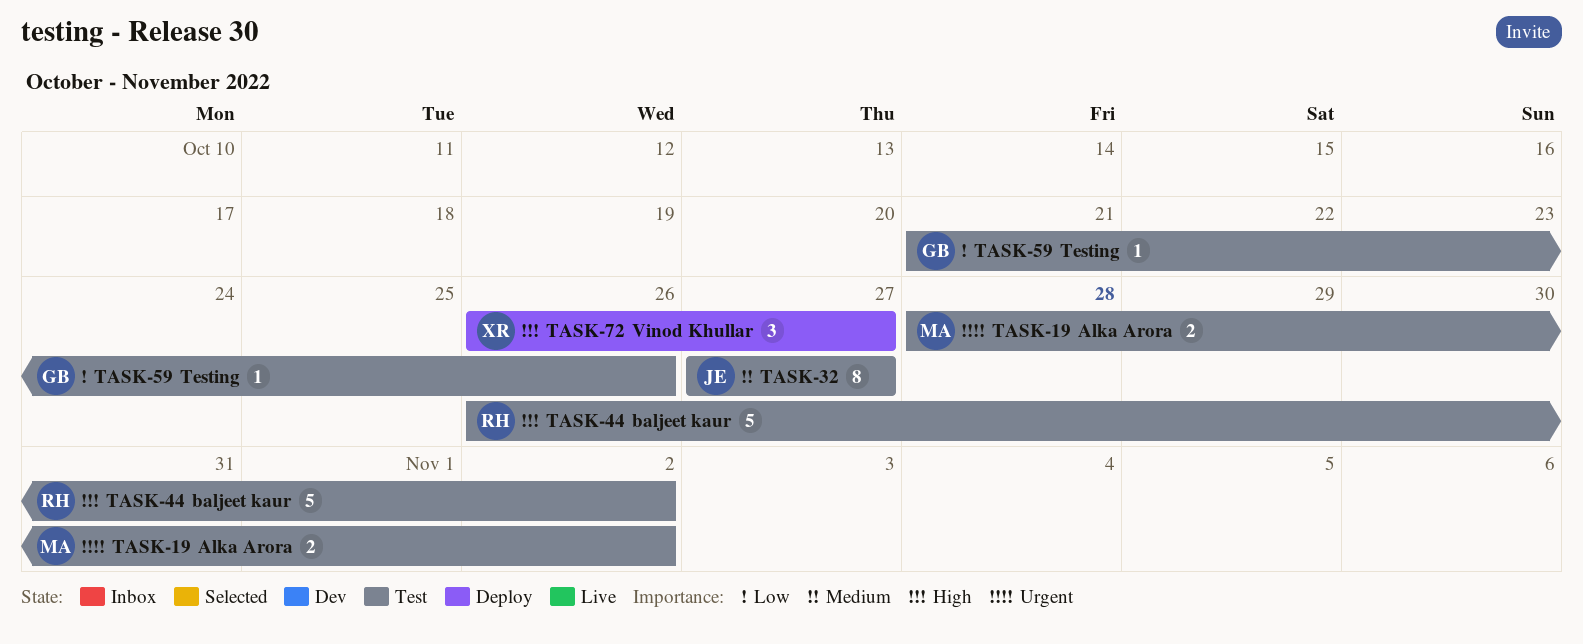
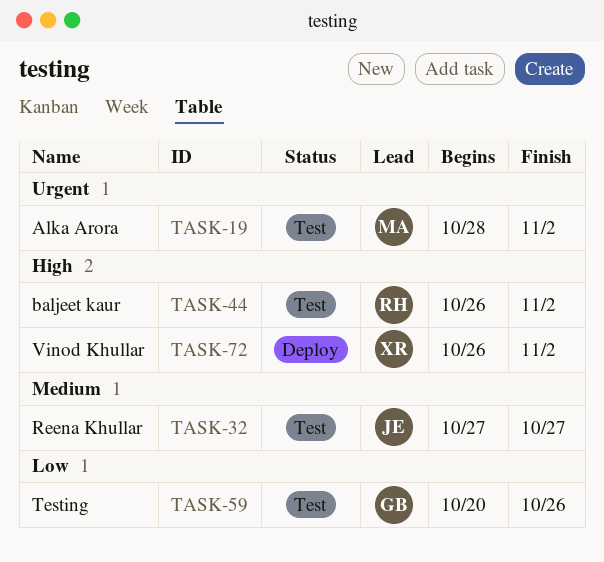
TASK-59, start: Oct 21 -> Oct 20
TASK-72, due: Oct 27 -> Nov 2

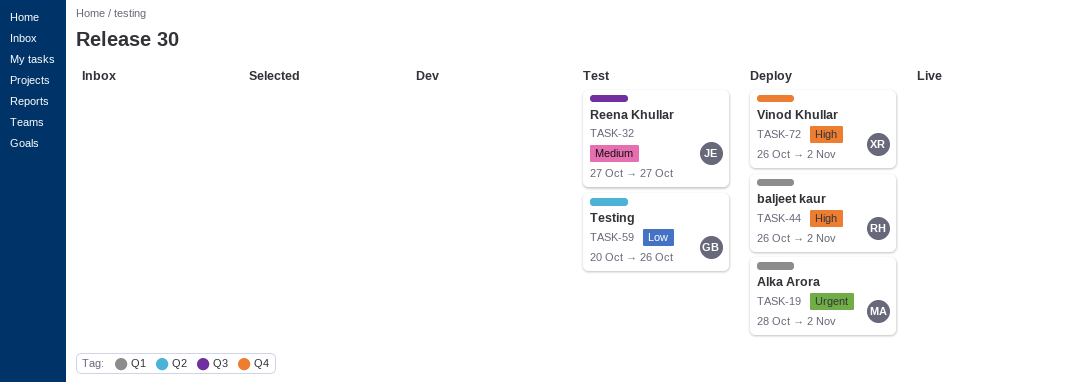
TASK-19, status: Test -> Deploy
TASK-44, status: Test -> Deploy

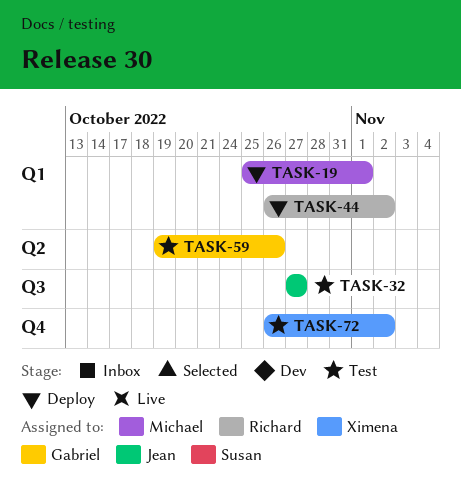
TASK-19, start: Oct 28 -> Oct 25
TASK-19, due: Nov 2 -> Nov 1
TASK-59, start: Oct 20 -> Oct 19
TASK-72, status: Deploy -> Test

